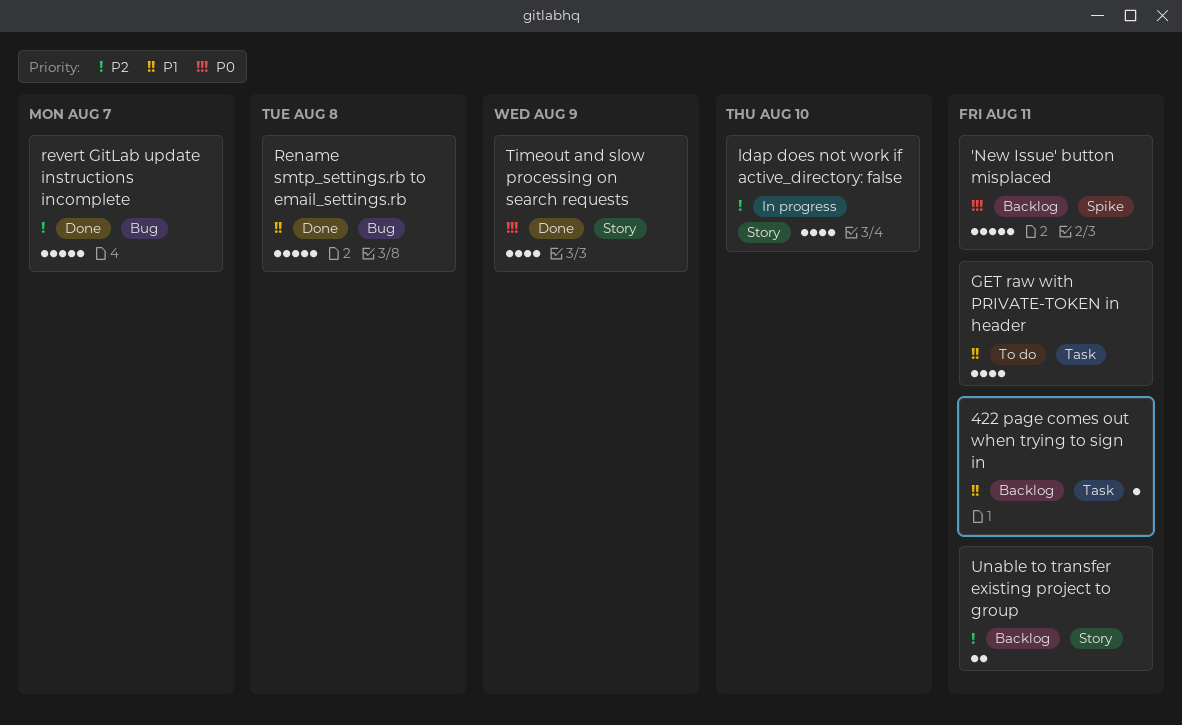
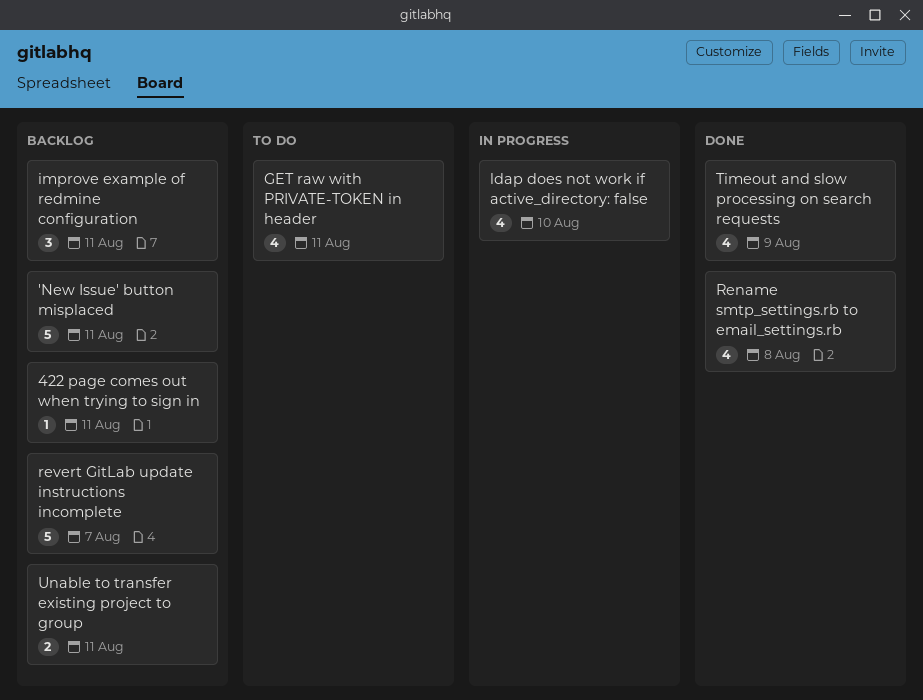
improve example of redmine configuration: none -> present
Rename smtp_settings.rb to email_settings.rb, estimate: 5 -> 4
revert GitLab update instructions incomplete, status: Done -> Backlog

